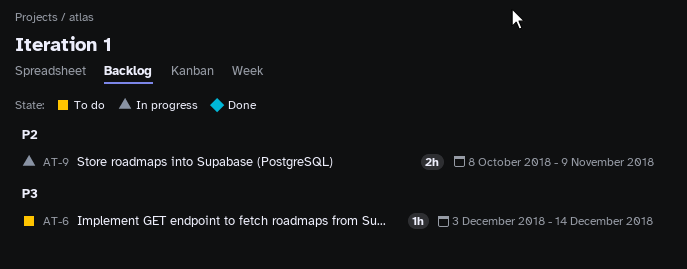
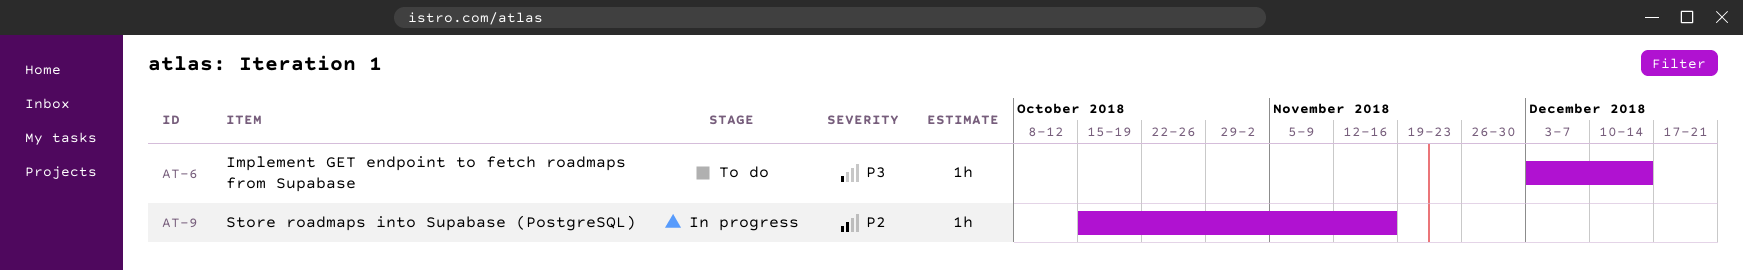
AT-9, estimate: 2h -> 1h
AT-9, start: Oct 8 -> Oct 15
AT-9, due: Nov 9 -> Nov 16

